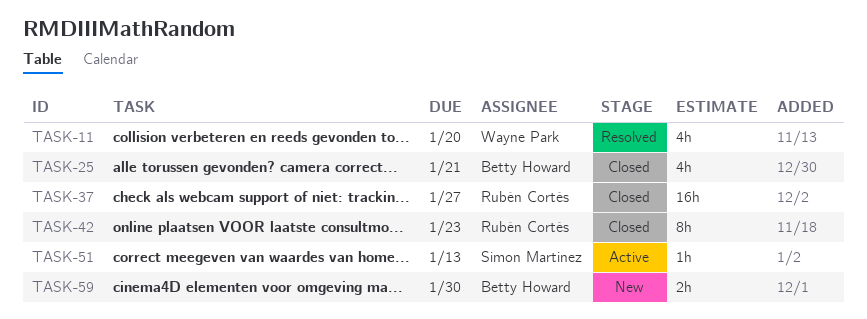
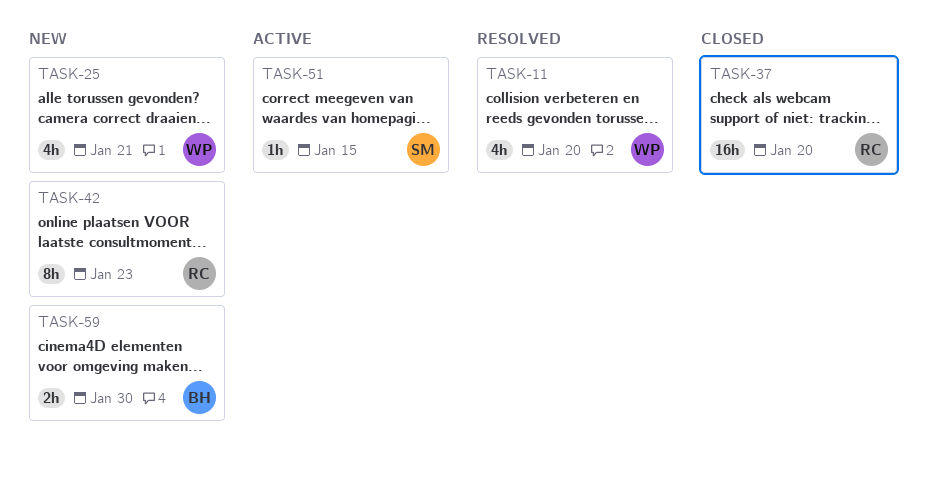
TASK-25, status: Closed -> New
TASK-25, owner: Betty Howard -> Wayne Park
TASK-37, due: Jan 27 -> Jan 20
TASK-42, status: Closed -> New
TASK-51, due: Jan 13 -> Jan 15

